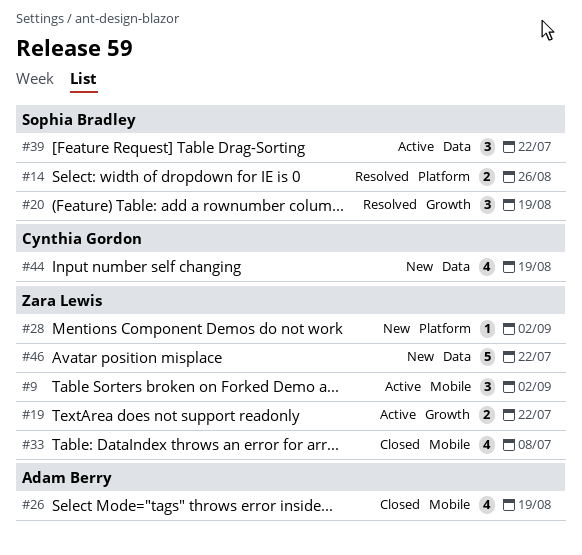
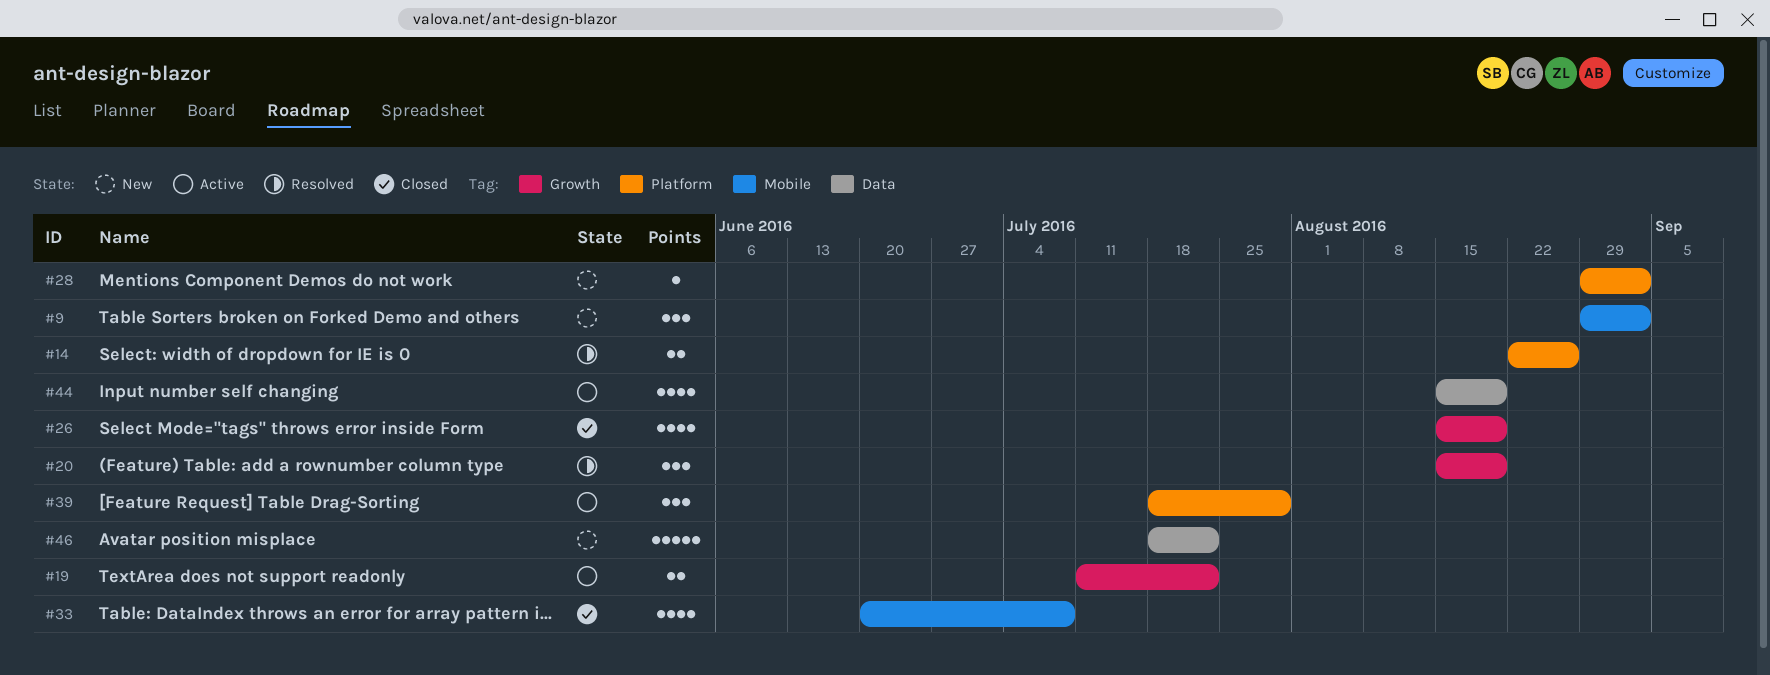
#9, status: Active -> New
#26, label: Mobile -> Growth
#39, label: Data -> Platform
#39, due: Jul 22 -> Jul 29
#44, status: New -> Active

